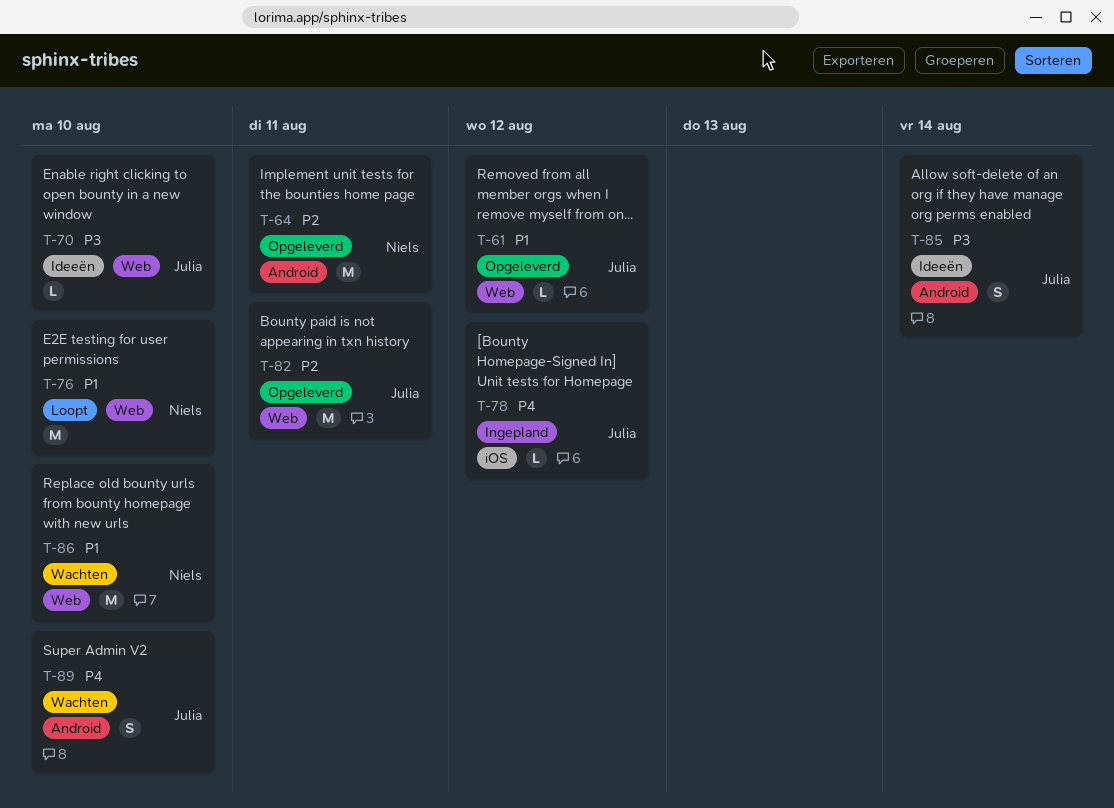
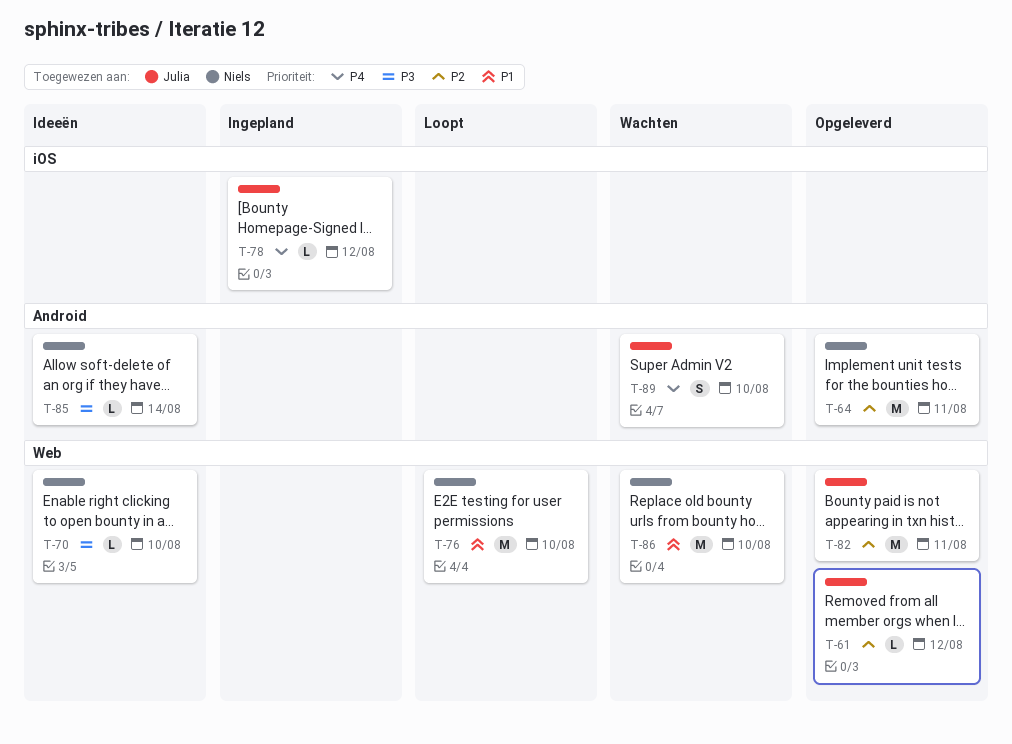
T-61, priority: P1 -> P2
T-70, owner: Julia -> Niels
T-85, owner: Julia -> Niels
T-85, estimate: S -> L

